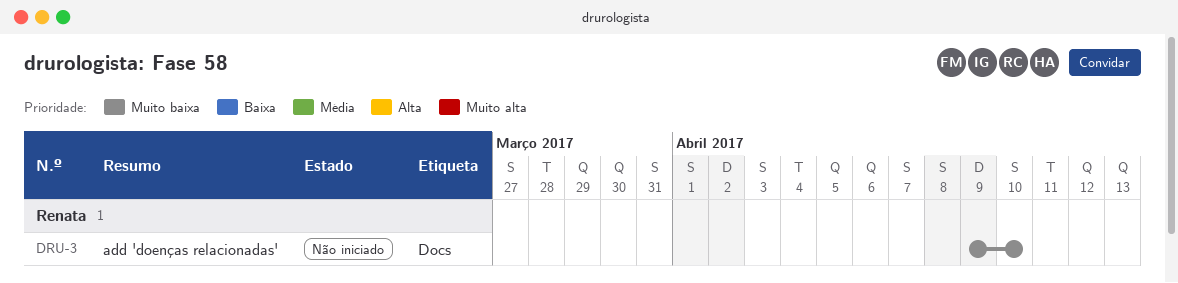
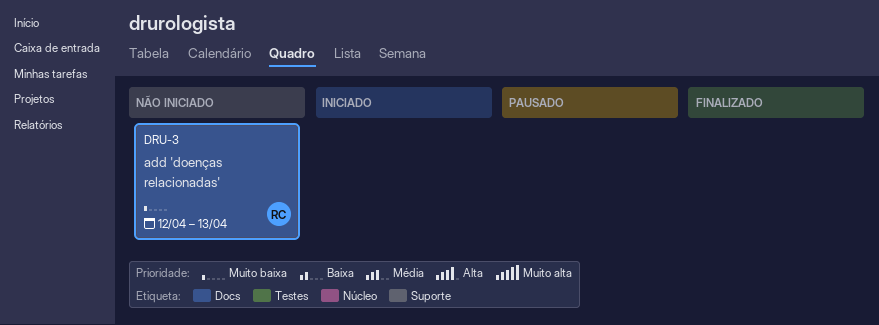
DRU-3, start: Apr 9 -> Apr 12
DRU-3, due: Apr 10 -> Apr 13

